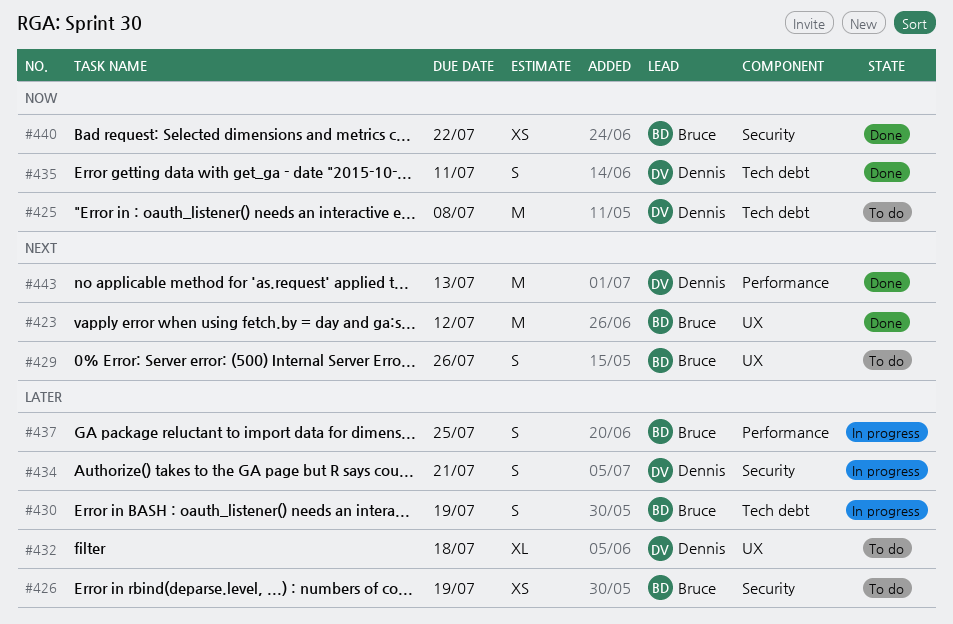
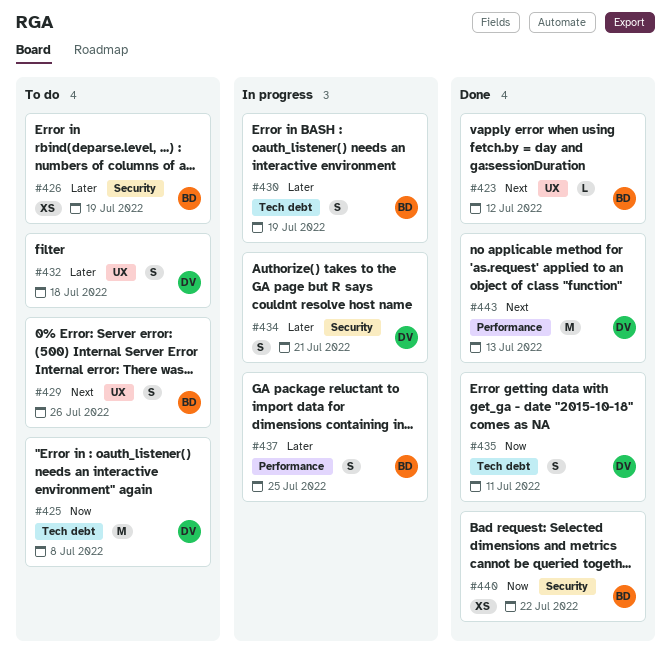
#423, estimate: M -> L
#432, estimate: XL -> S

